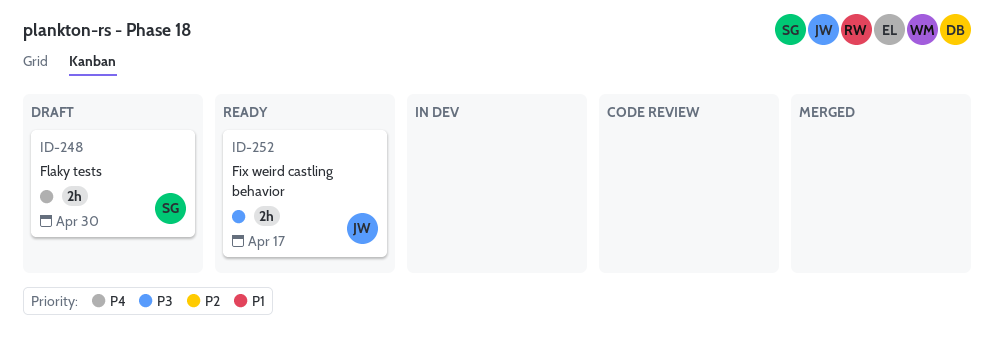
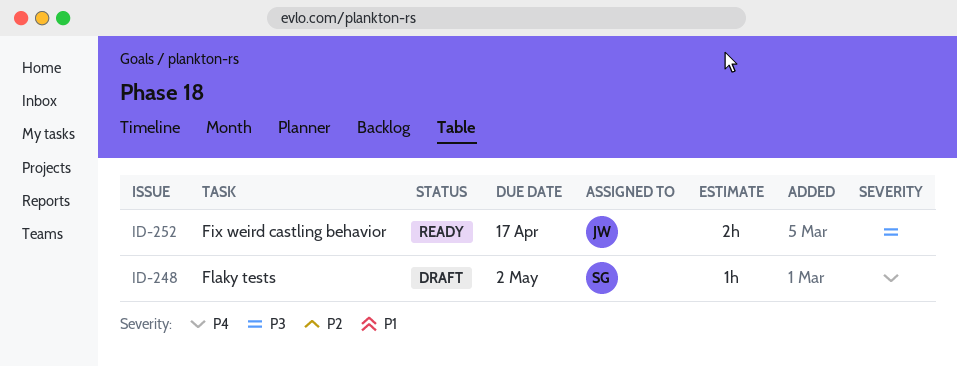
ID-248, estimate: 2h -> 1h
ID-248, due: Apr 30 -> May 2

